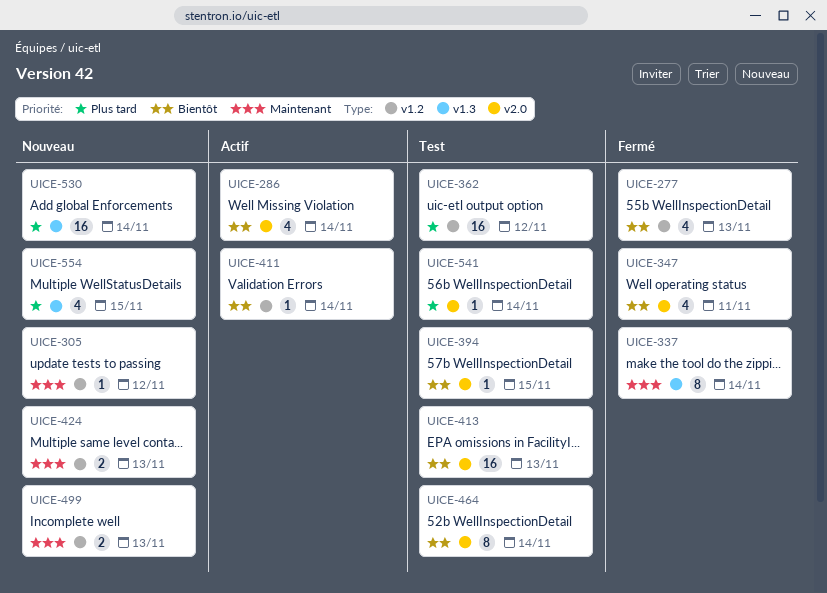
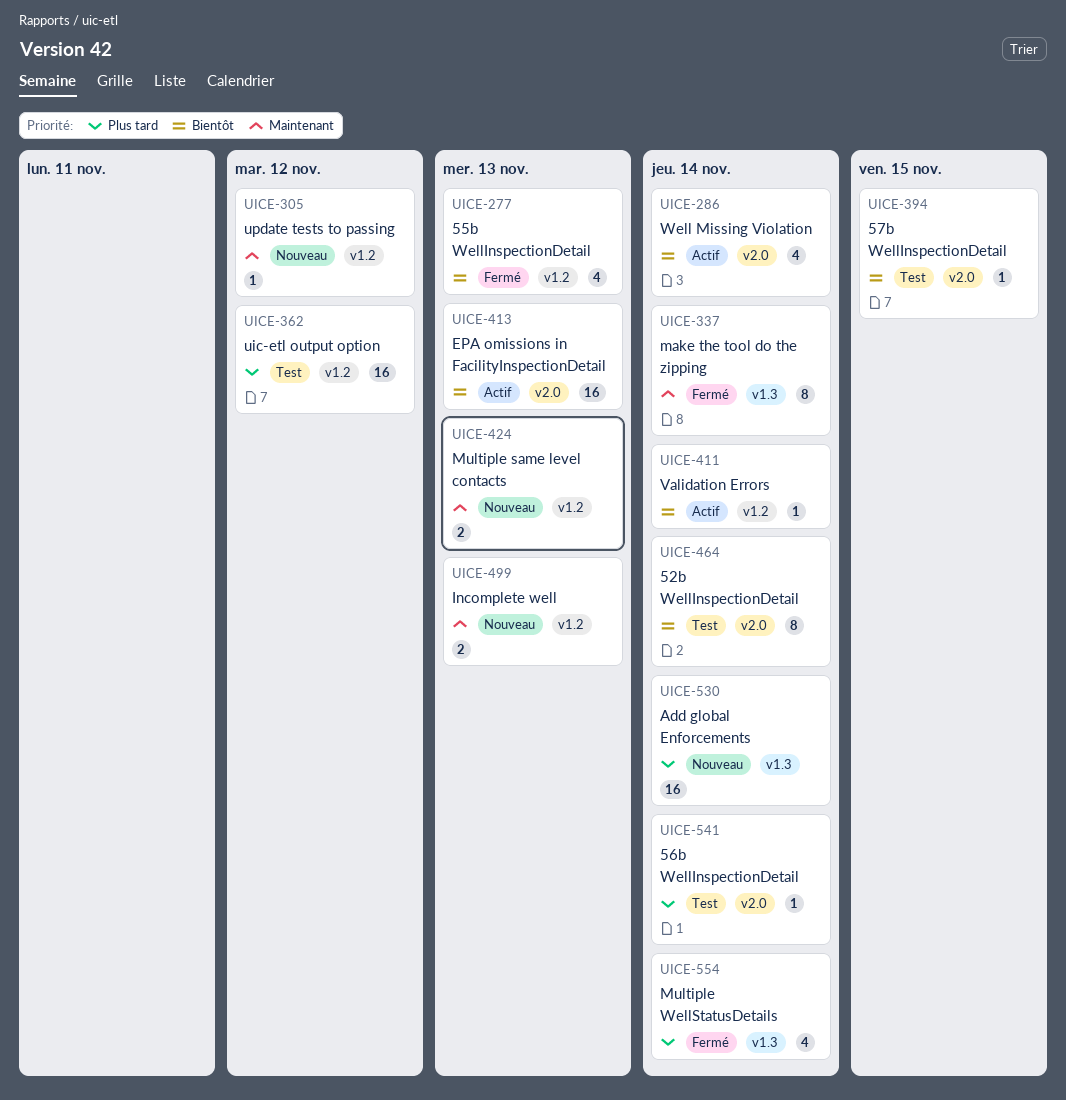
UICE-347: present -> none
UICE-413, status: Test -> Actif
UICE-554, status: Nouveau -> Fermé
UICE-554, due: Nov 15 -> Nov 14

